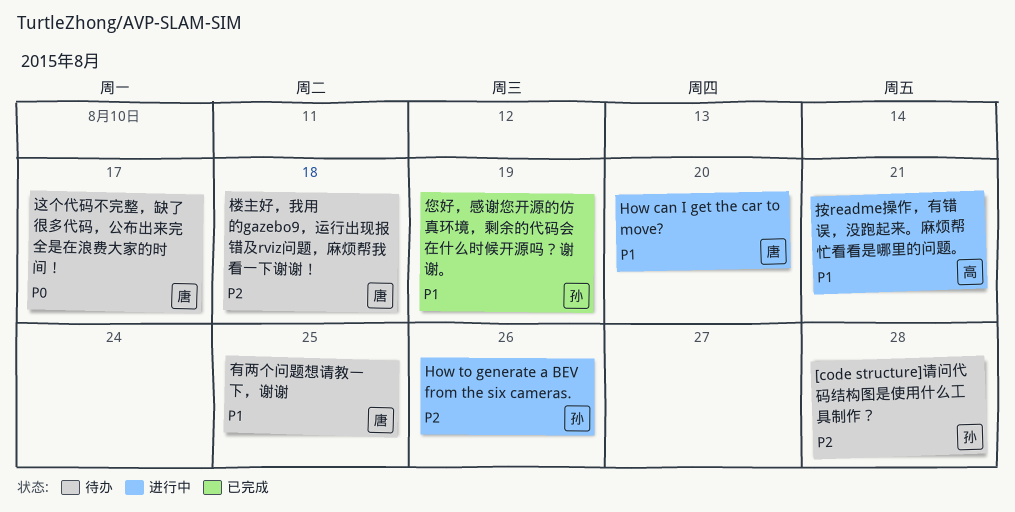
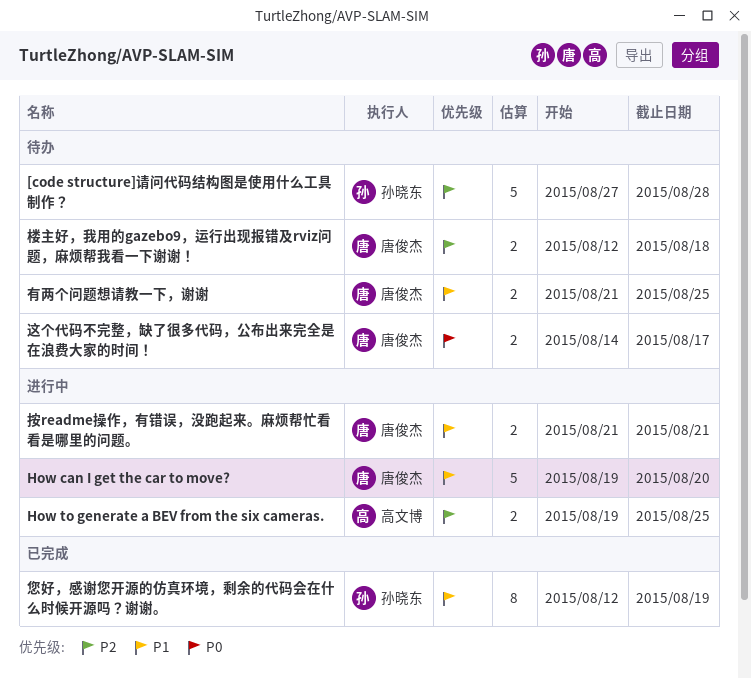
How to generate a BEV from the six cameras., owner: 孙晓东 -> 高文博
How to generate a BEV from the six cameras., due: Aug 26 -> Aug 25
按readme操作，有错误，没跑起来。麻烦帮忙看看是哪里的问题。, owner: 高文博 -> 唐俊杰

